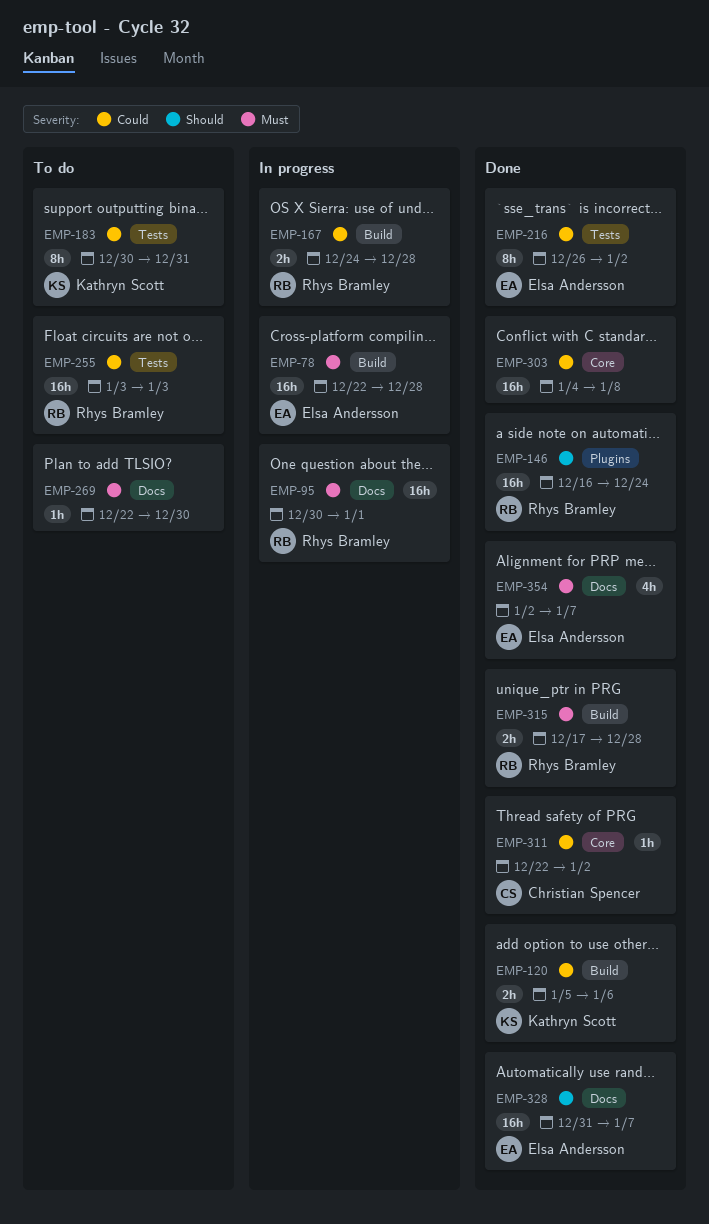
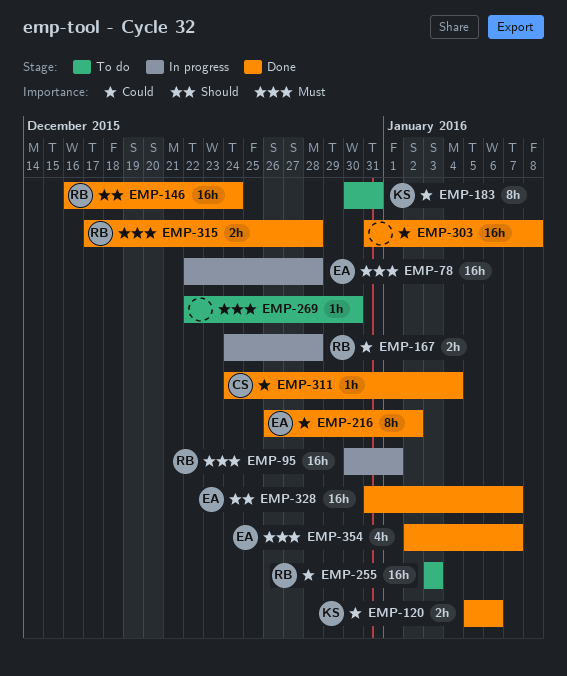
EMP-303, start: Jan 4 -> Dec 31
EMP-311, start: Dec 22 -> Dec 24
EMP-311, due: Jan 2 -> Jan 4

